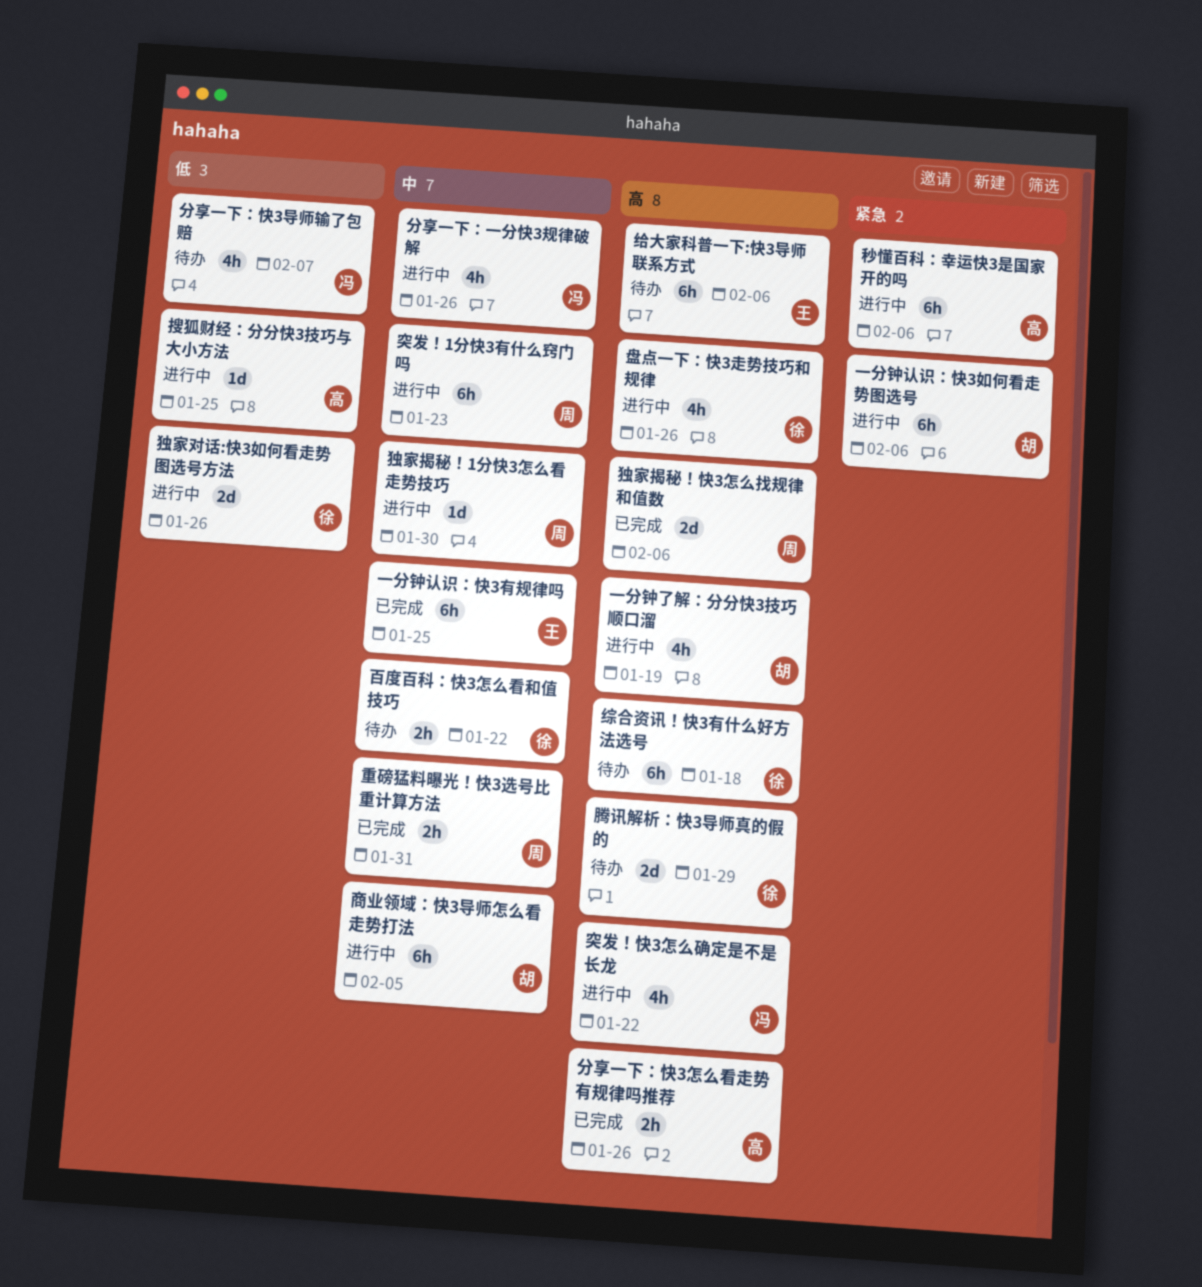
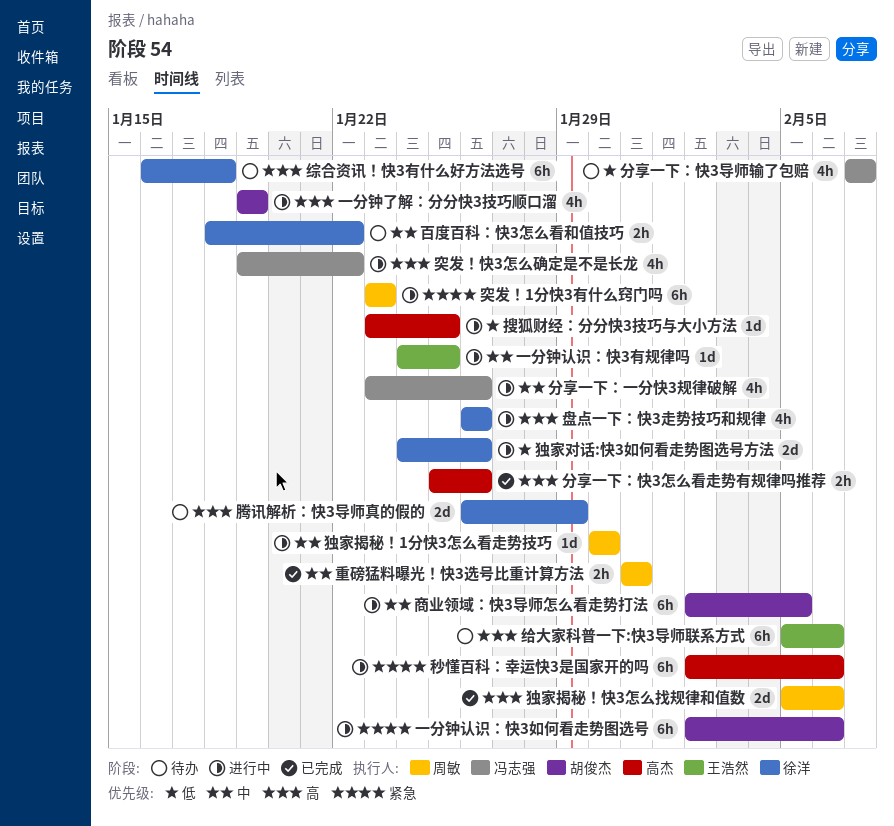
一分钟认识：快3有规律吗, status: 已完成 -> 进行中
一分钟认识：快3有规律吗, estimate: 6h -> 1d
突发！1分快3有什么窍门吗, priority: 中 -> 紧急

